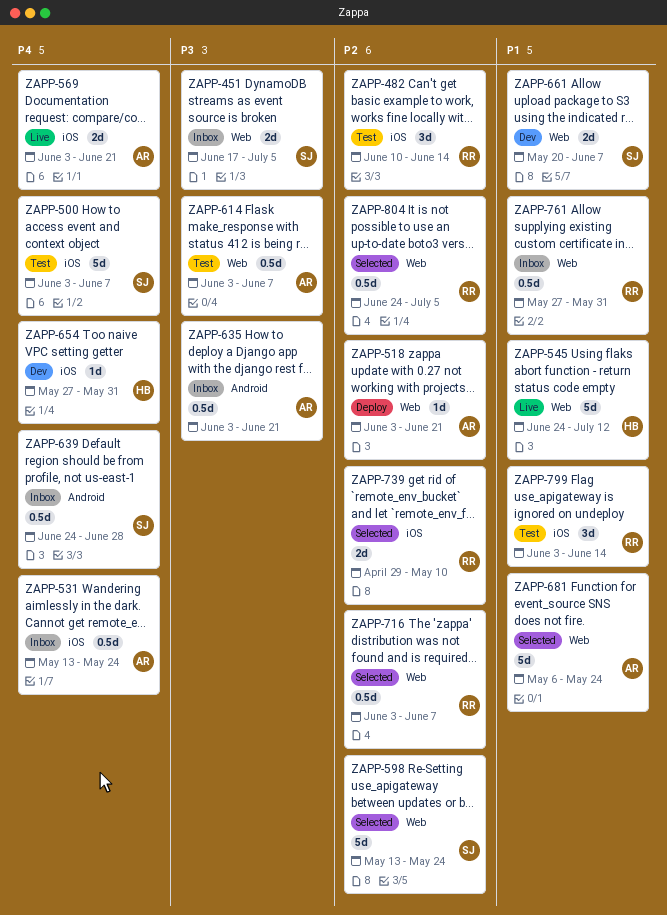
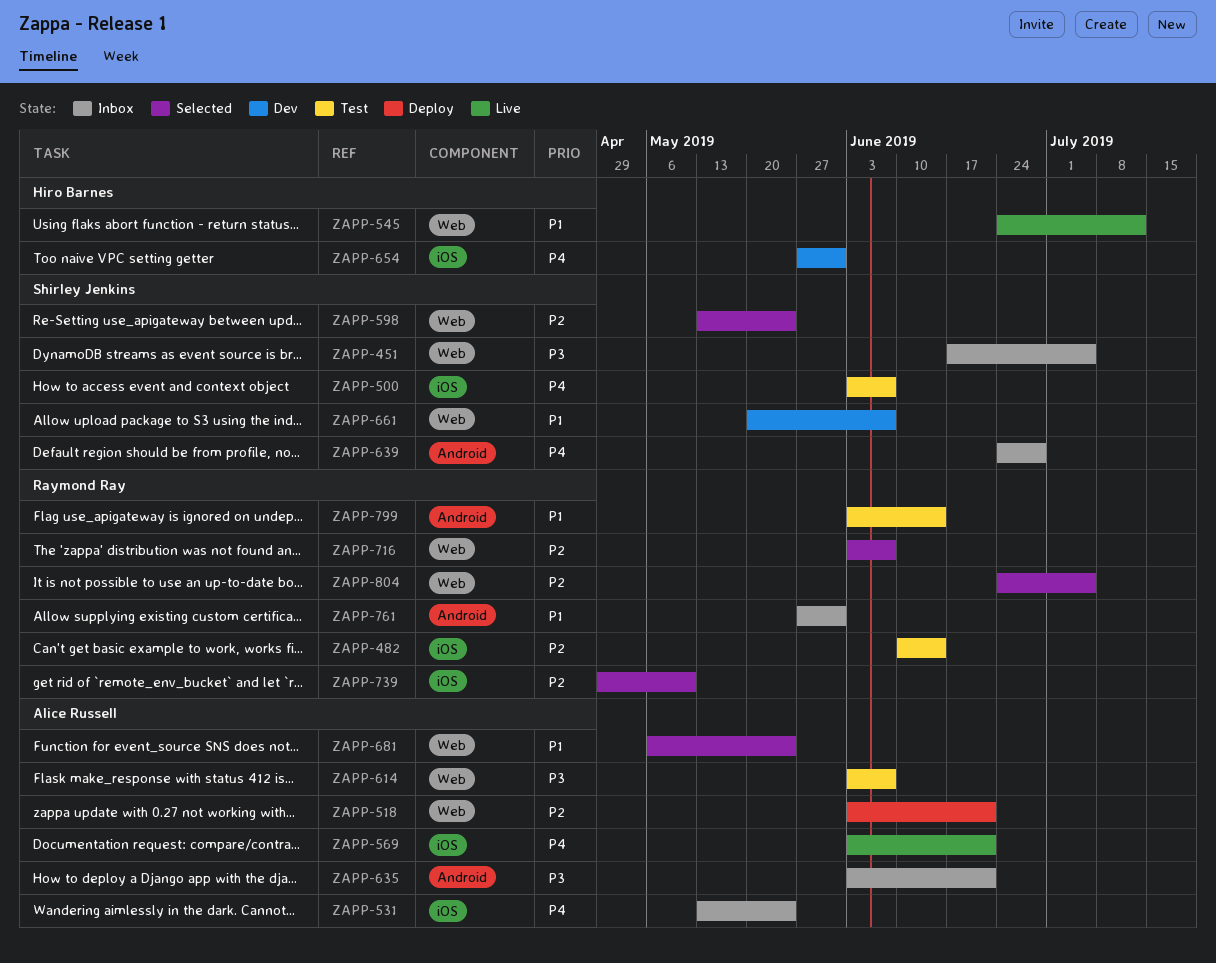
ZAPP-761, label: Web -> Android
ZAPP-799, label: iOS -> Android

